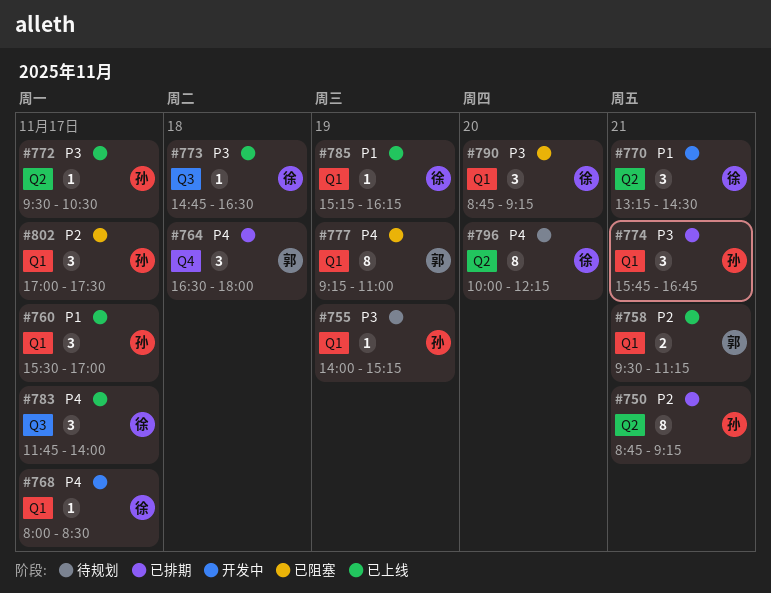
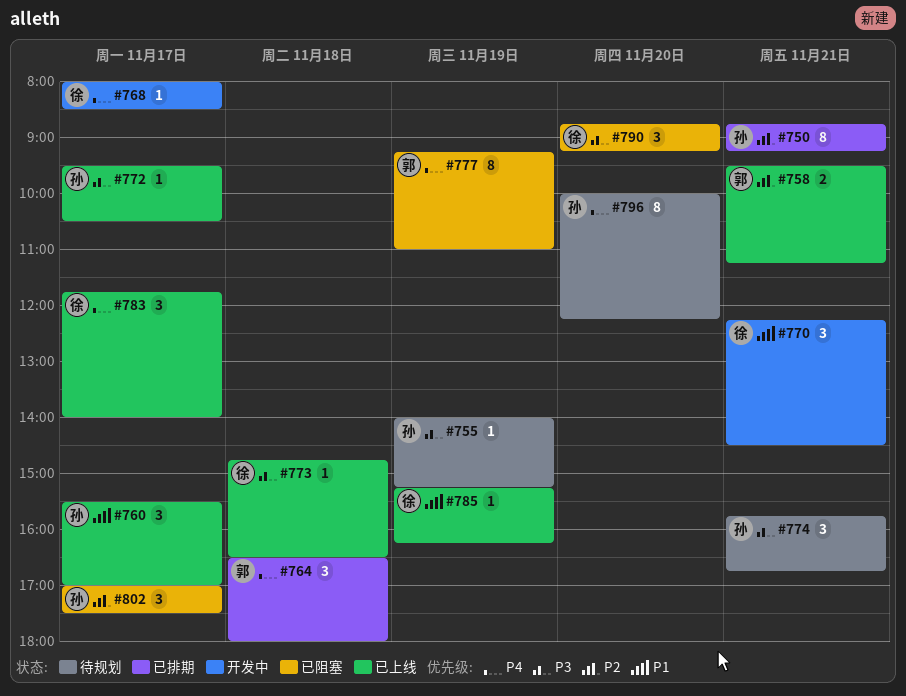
#770, begins: 13:15 -> 12:15
#774, status: 已排期 -> 待规划
#796, owner: 徐 -> 孙

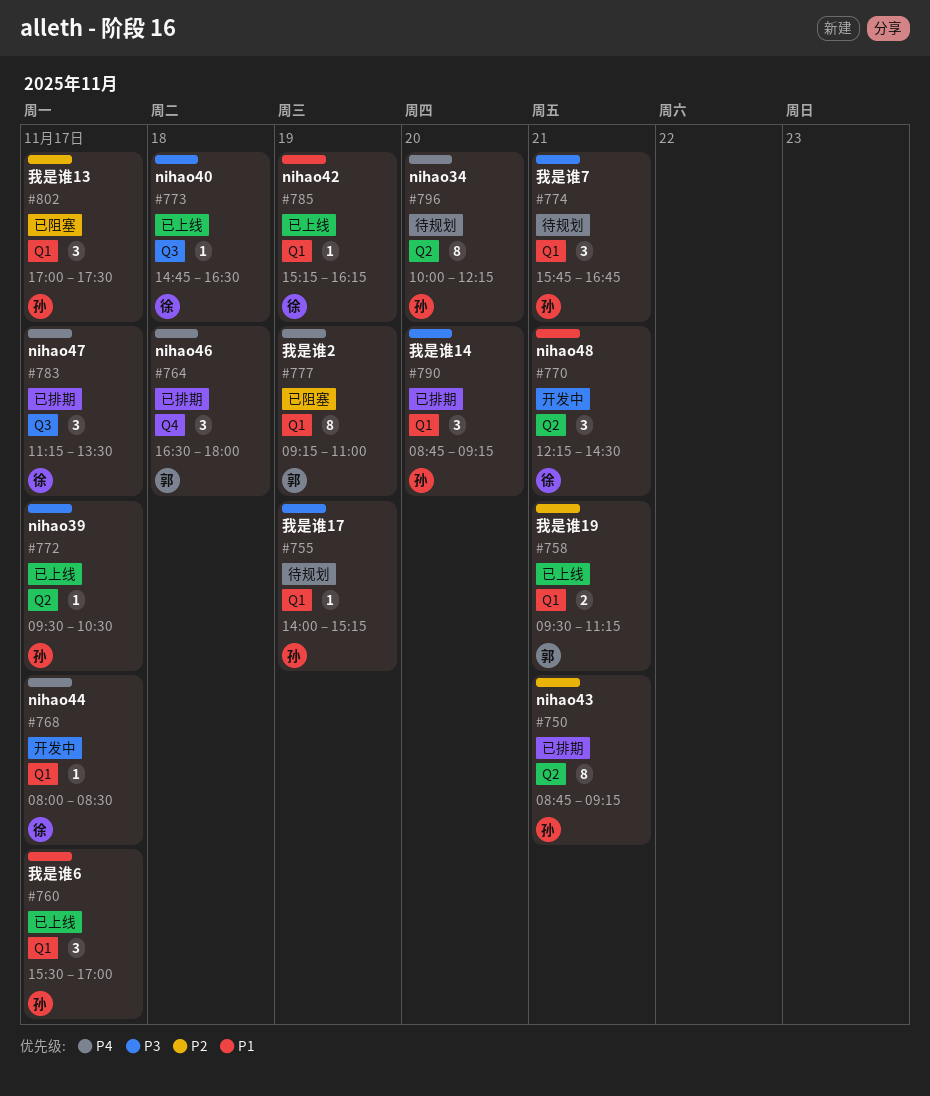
#783, status: 已上线 -> 已排期
#783, begins: 11:45 -> 11:15
#783, ends: 14:00 -> 13:30
#790, status: 已阻塞 -> 已排期
#790, owner: 徐 -> 孙

